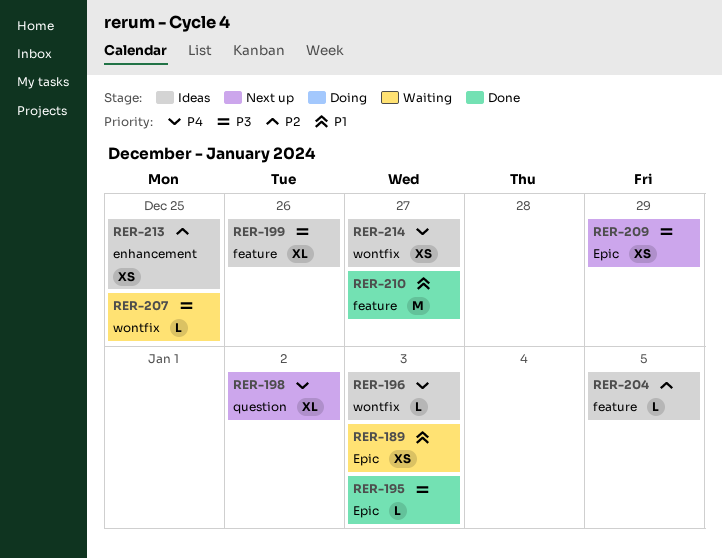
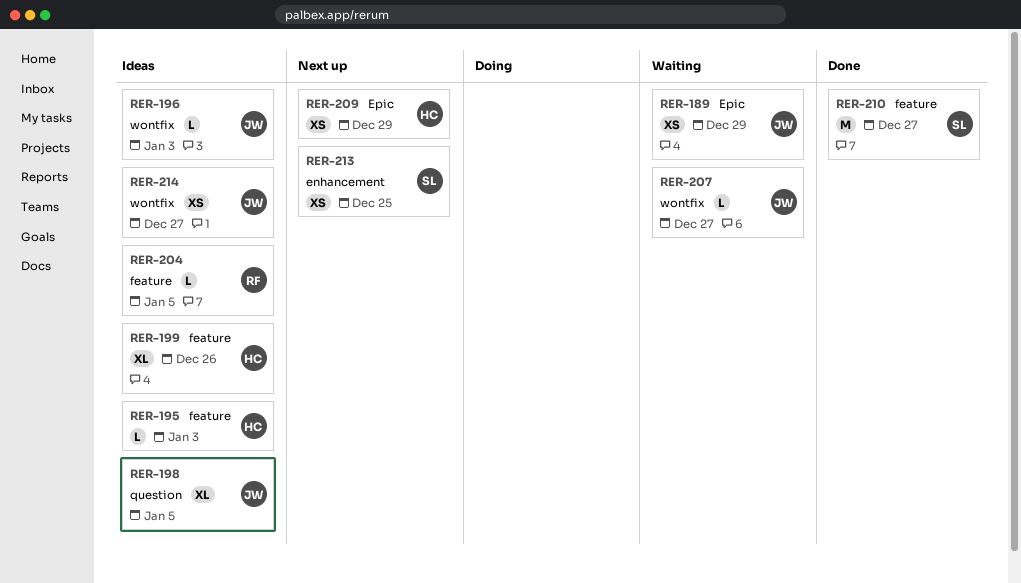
RER-189, due: Jan 3 -> Dec 29
RER-195, status: Done -> Ideas
RER-195, label: Epic -> feature
RER-198, status: Next up -> Ideas
RER-198, due: Jan 2 -> Jan 5
RER-207, due: Dec 25 -> Dec 27
RER-213, status: Ideas -> Next up

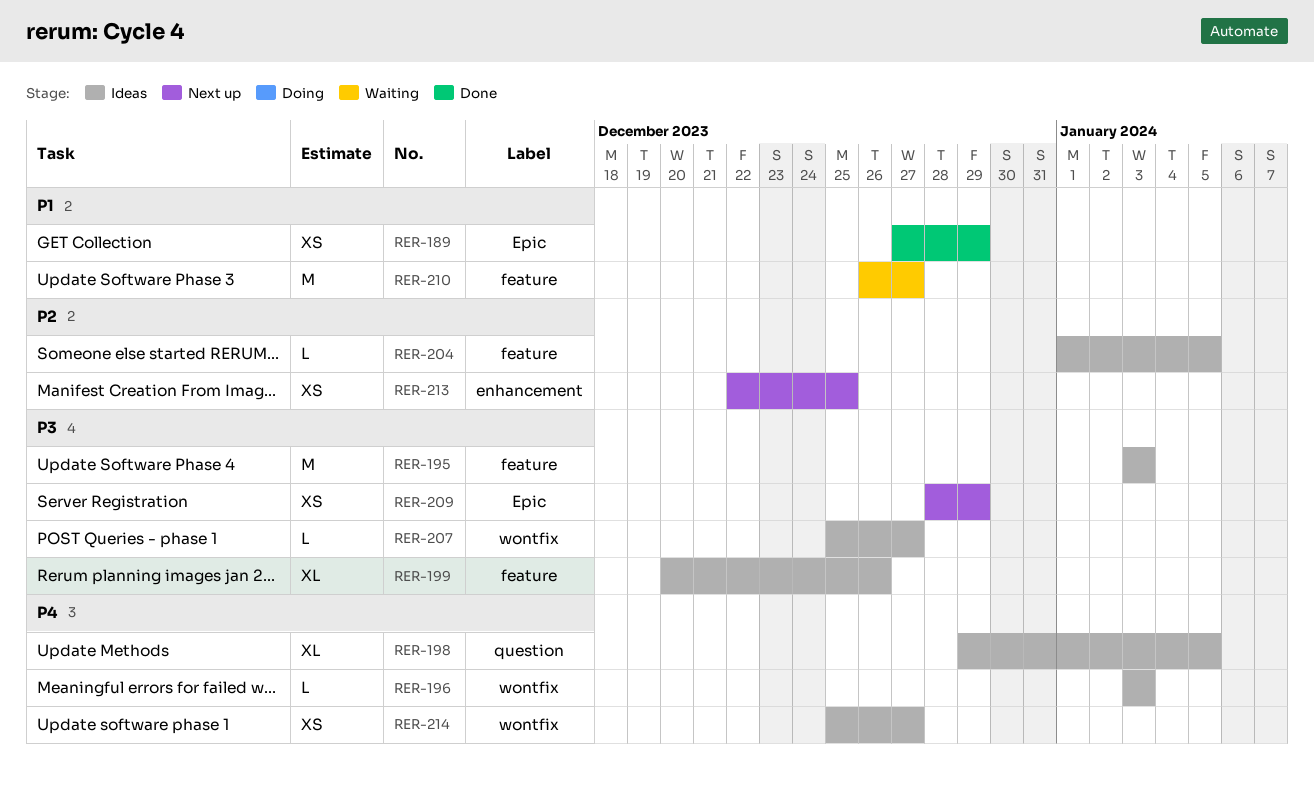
RER-189, status: Waiting -> Done
RER-195, estimate: L -> M
RER-207, status: Waiting -> Ideas
RER-210, status: Done -> Waiting

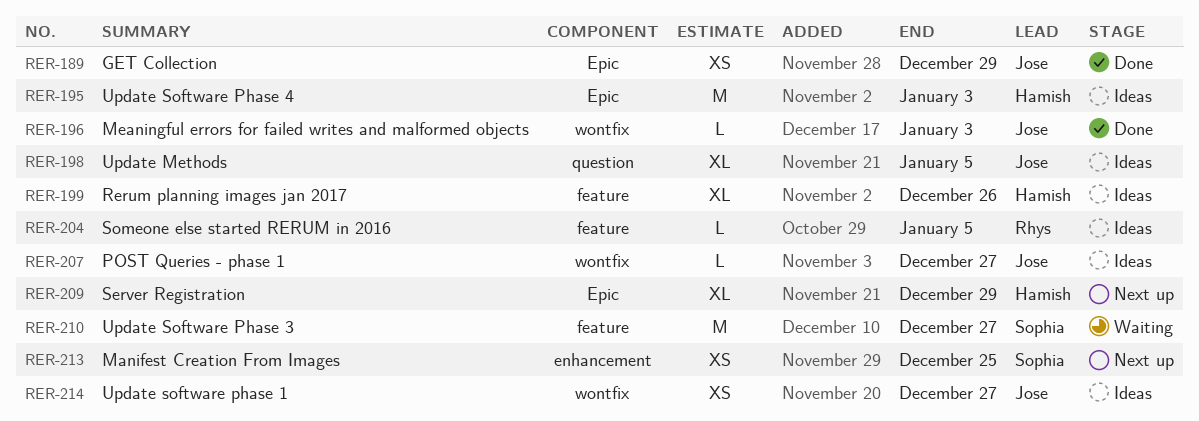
RER-195, label: feature -> Epic
RER-196, status: Ideas -> Done
RER-209, estimate: XS -> XL

